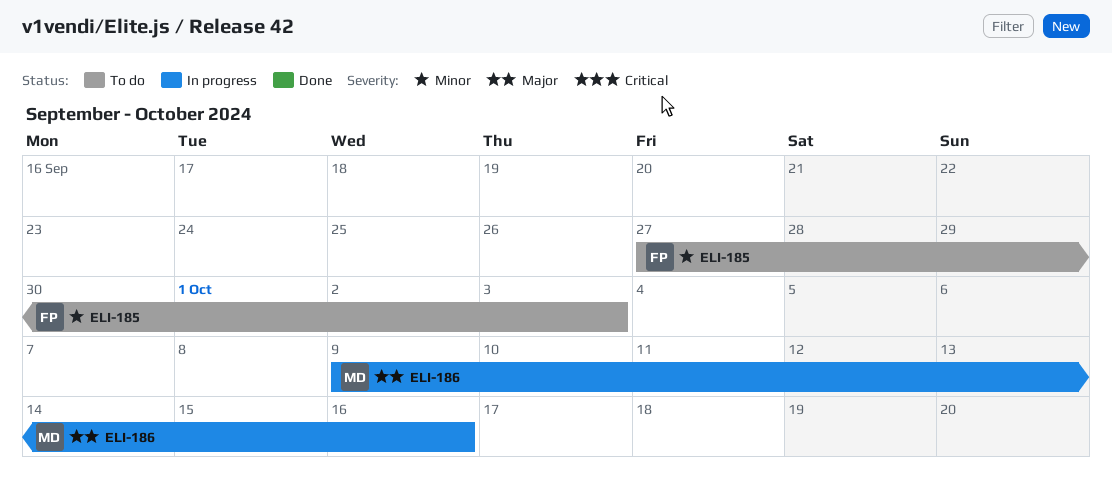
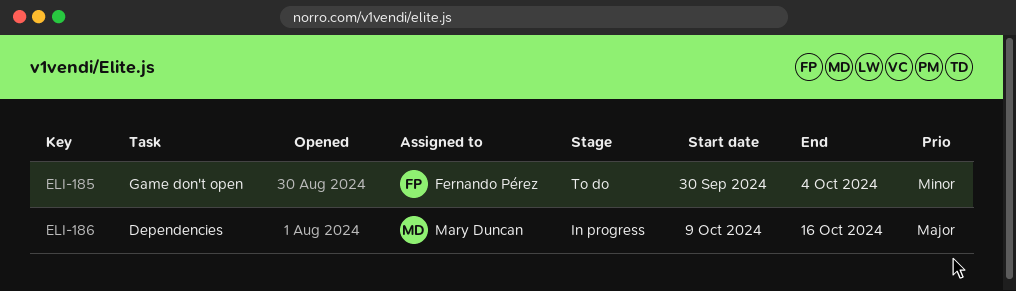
ELI-185, start: Sep 27 -> Sep 30
ELI-185, due: Oct 3 -> Oct 4

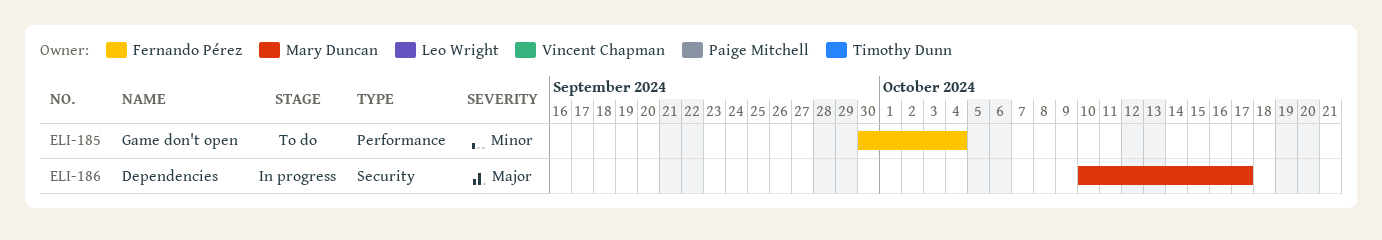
ELI-186, start: Oct 9 -> Oct 10
ELI-186, due: Oct 16 -> Oct 17

